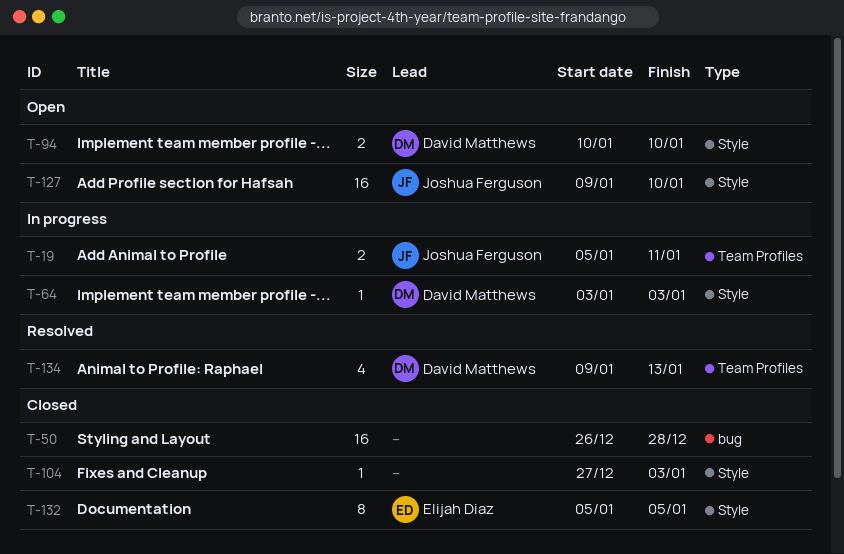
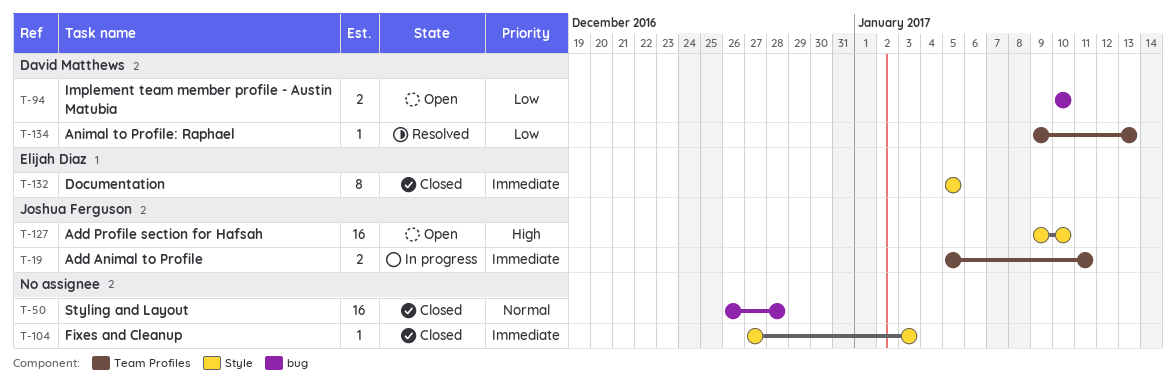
T-64: present -> none
T-94, label: Style -> bug
T-134, estimate: 4 -> 1

